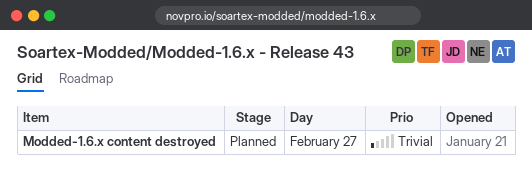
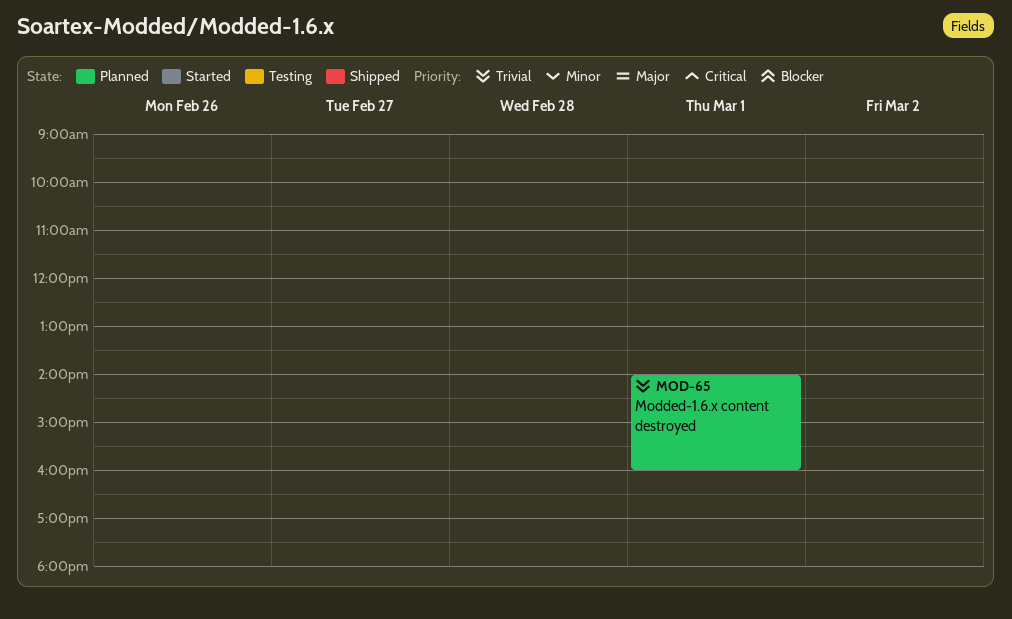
Modded-1.6.x content destroyed, day: Feb 27 -> Mar 1

